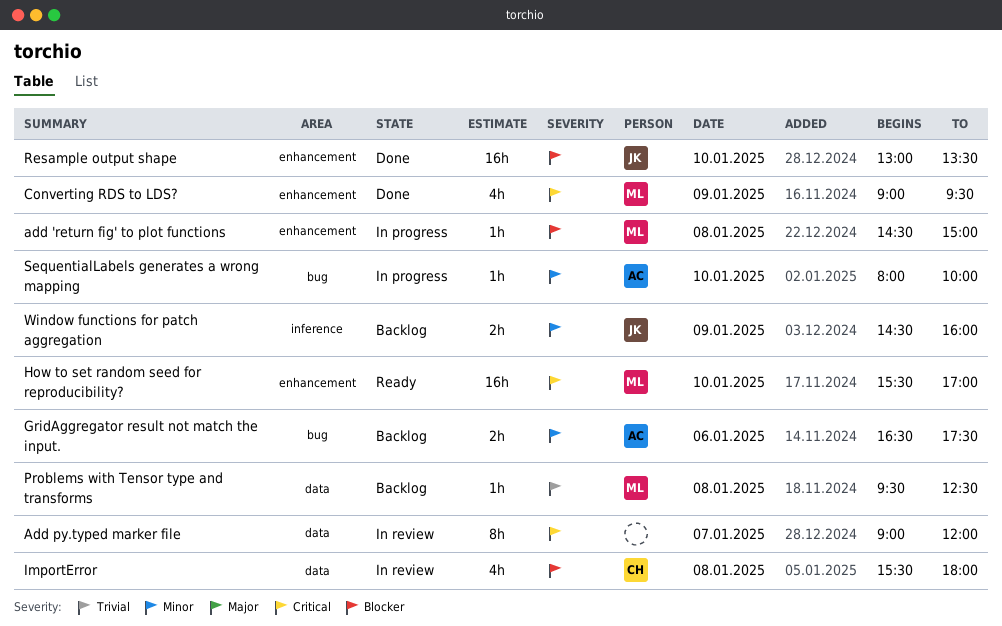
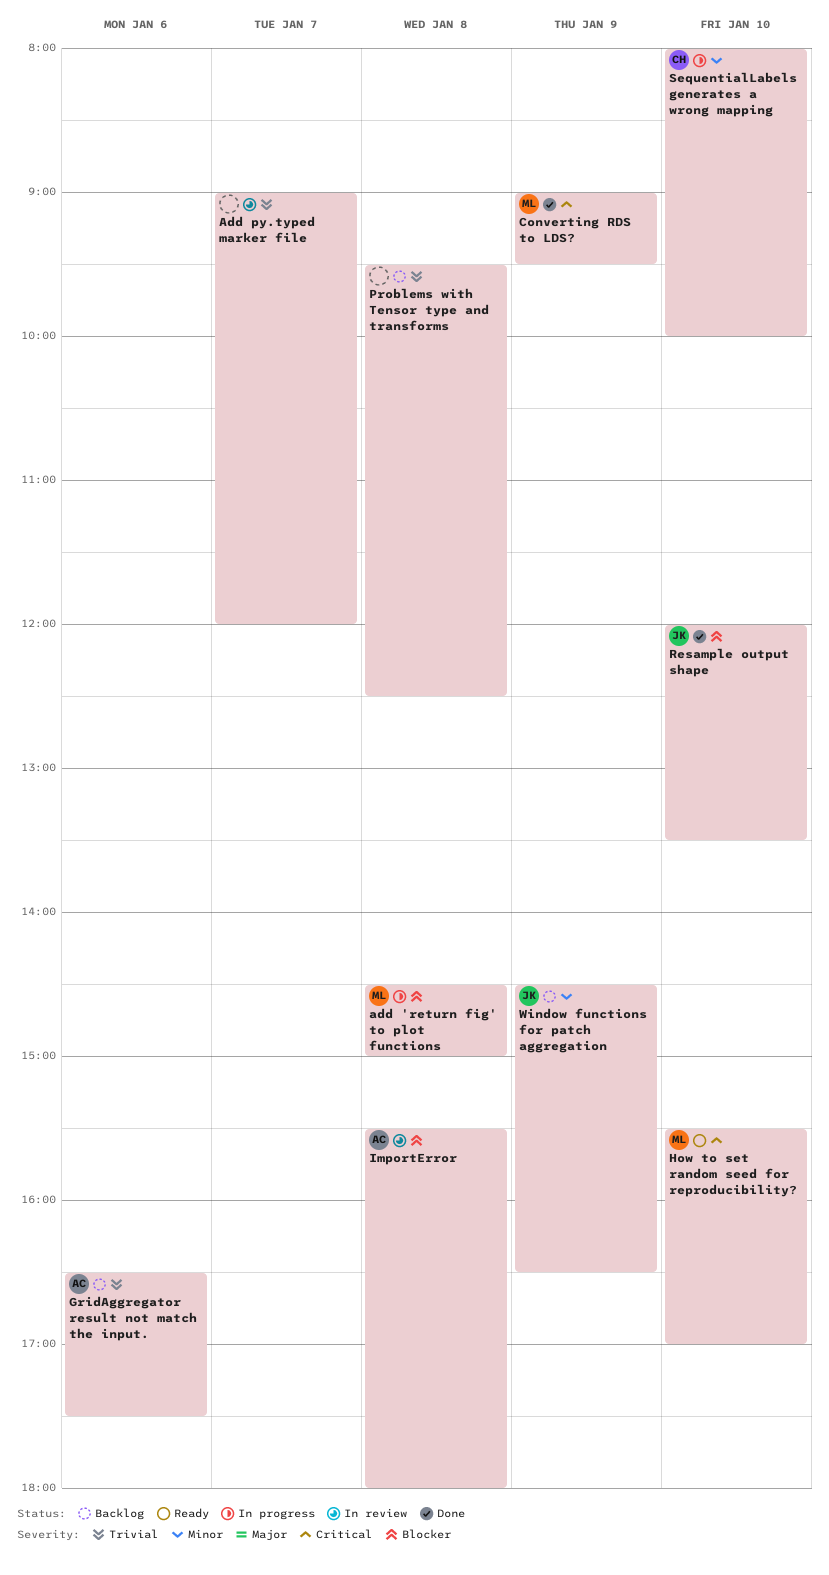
Add py.typed marker file, priority: Critical -> Trivial
GridAggregator result not match the input., priority: Minor -> Trivial
ImportError, owner: CH -> AC
Problems with Tensor type and transforms, owner: ML -> none
Resample output shape, begins: 13:00 -> 12:00
SequentialLabels generates a wrong mapping, owner: AC -> CH
Window functions for patch aggregation, ends: 16:00 -> 16:30

